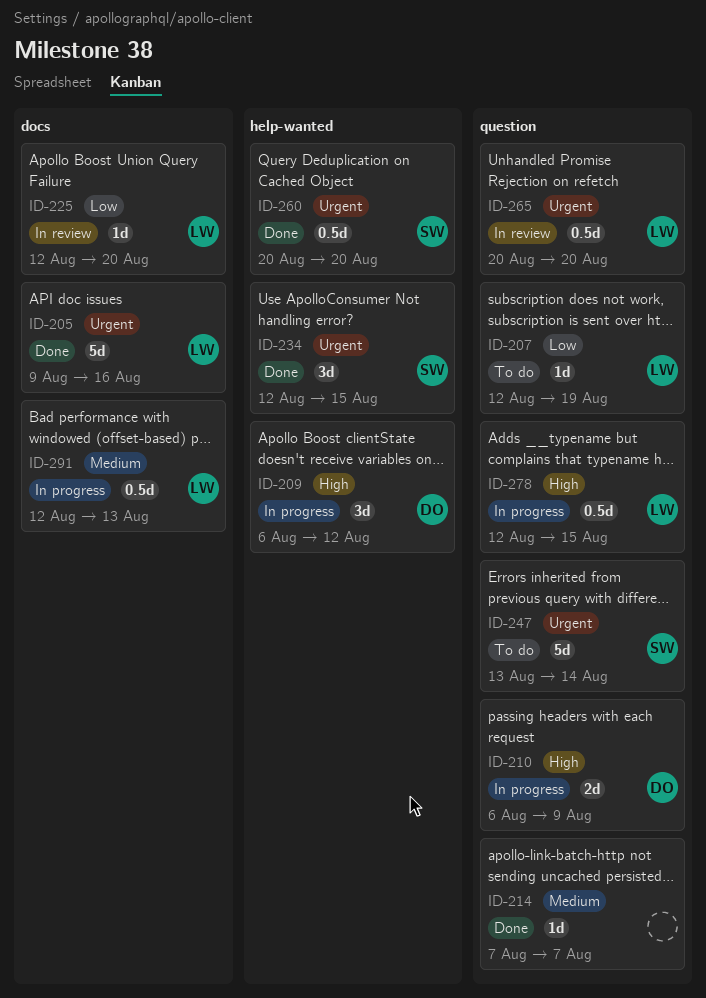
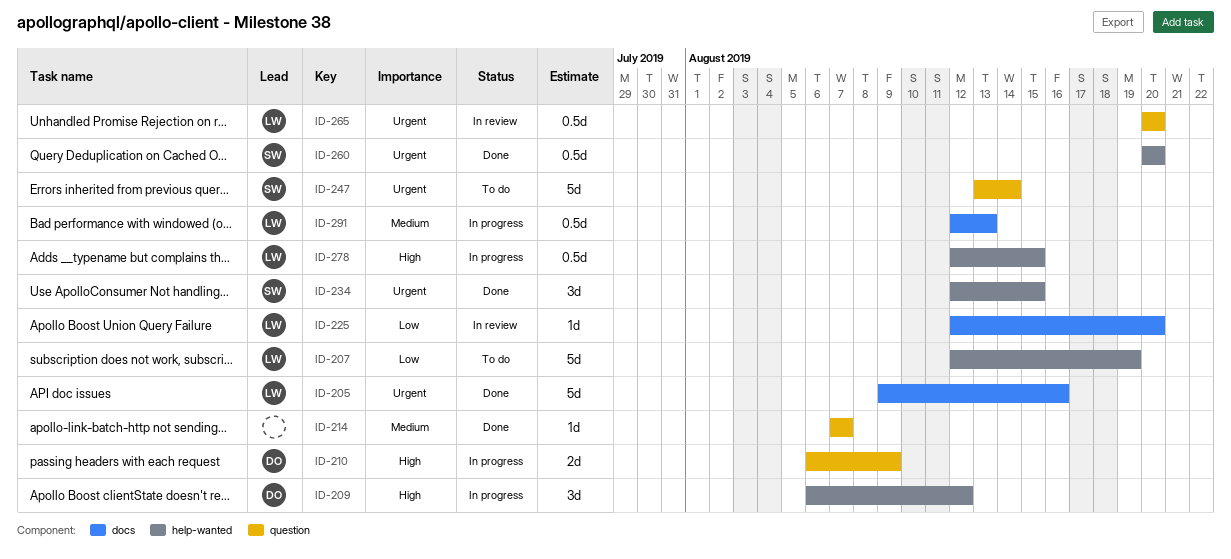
ID-207, label: question -> help-wanted
ID-207, estimate: 1d -> 5d
ID-278, label: question -> help-wanted

